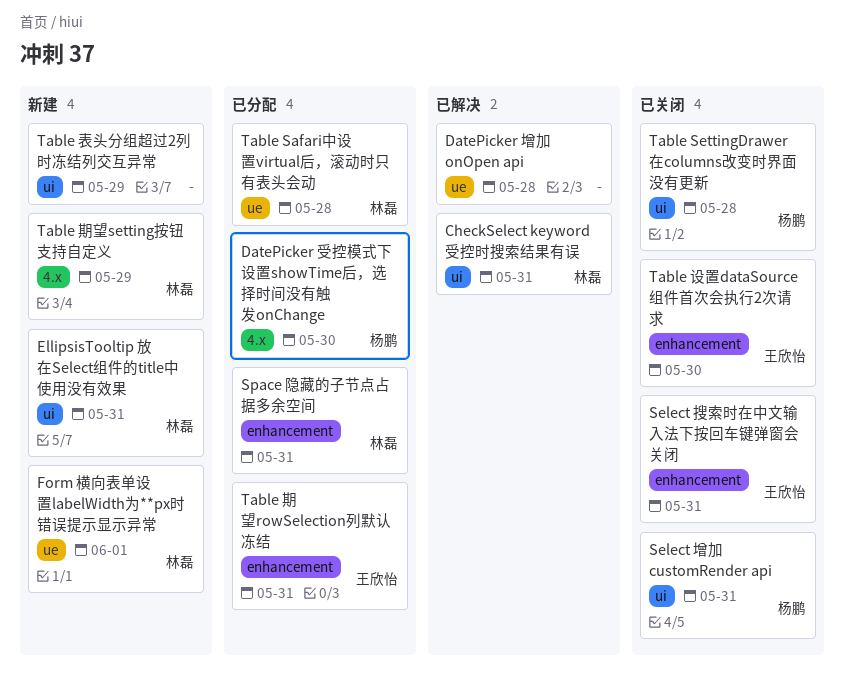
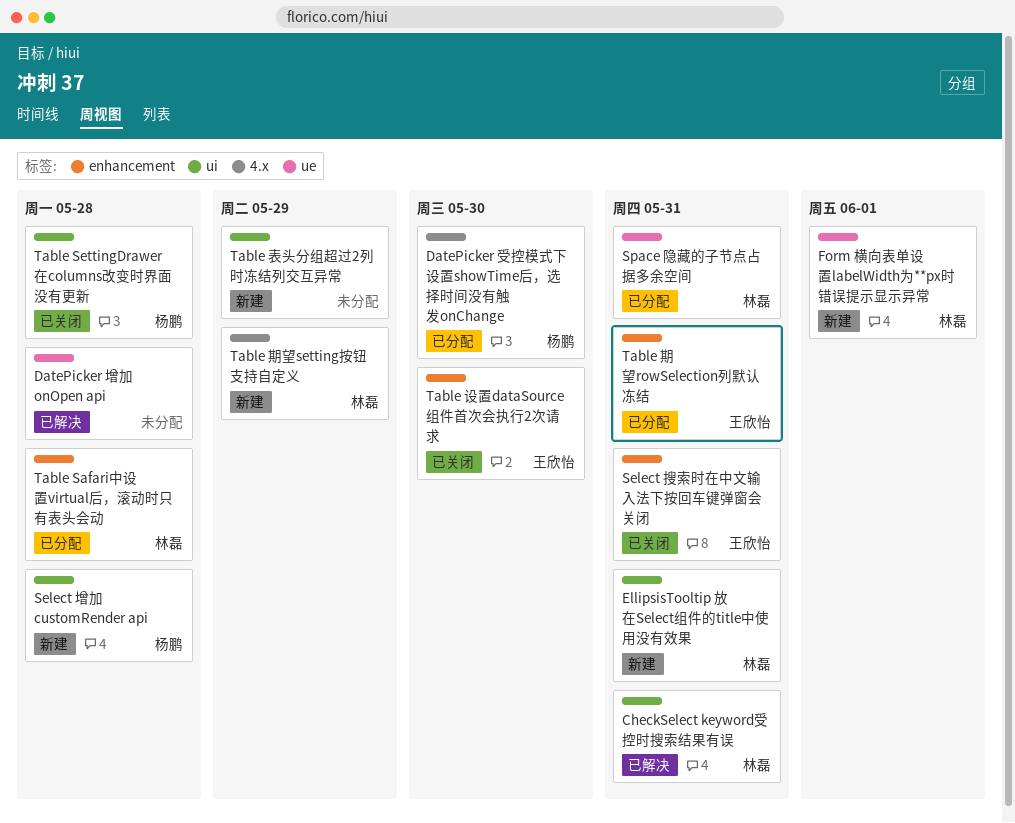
Select 增加 customRender api, status: 已关闭 -> 新建
Select 增加 customRender api, due: May 31 -> May 28
Space 隐藏的子节点占据多余空间, label: enhancement -> ue
Table Safari中设置virtual后，滚动时只有表头会动, label: ue -> enhancement

